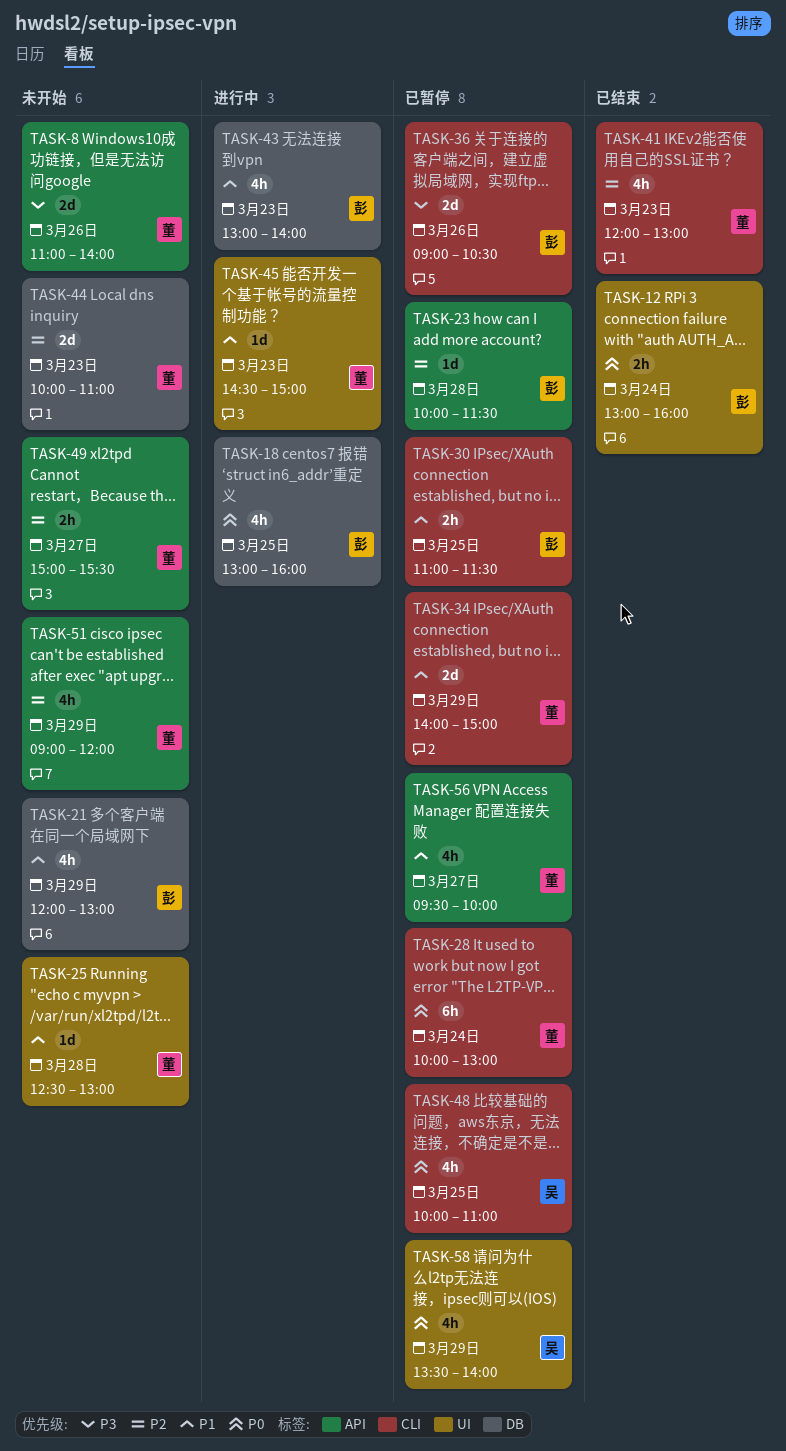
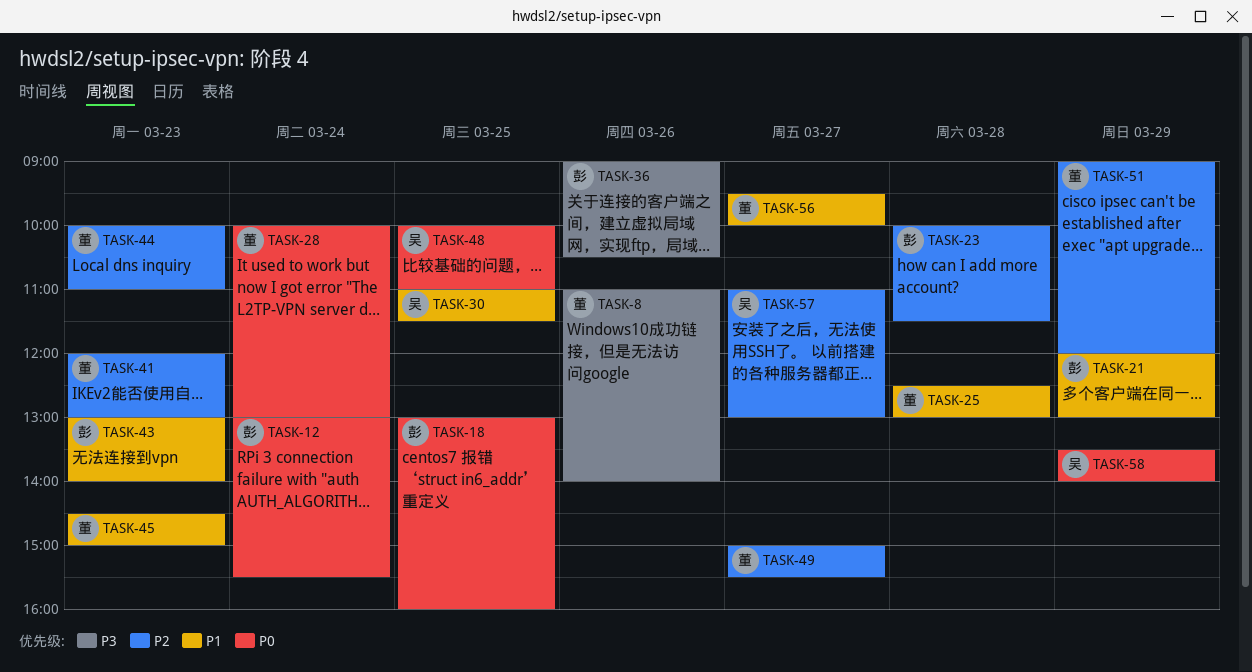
TASK-12, ends: 16:00 -> 15:30
TASK-30, owner: 彭 -> 吴
TASK-34: present -> none
TASK-57: none -> present

